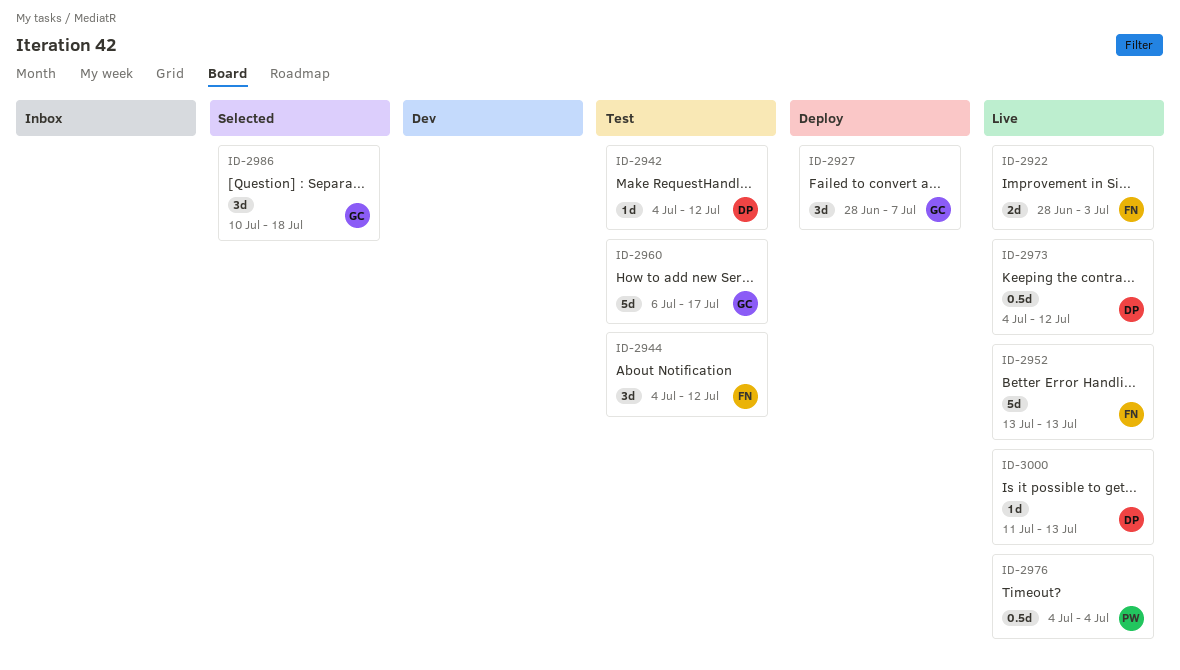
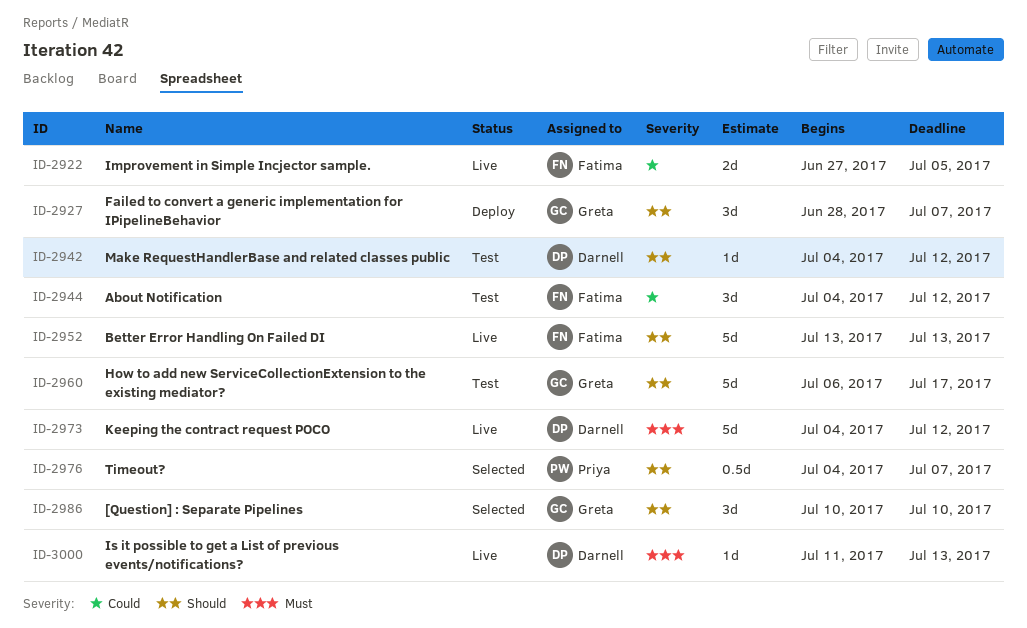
ID-2922, start: Jun 28 -> Jun 27
ID-2922, due: Jul 3 -> Jul 5
ID-2973, estimate: 0.5d -> 5d
ID-2976, status: Live -> Selected
ID-2976, due: Jul 4 -> Jul 7
ID-2986, due: Jul 18 -> Jul 10

